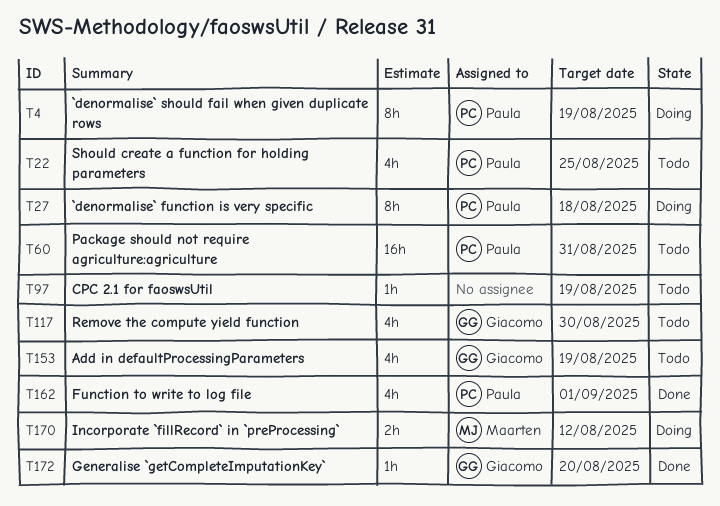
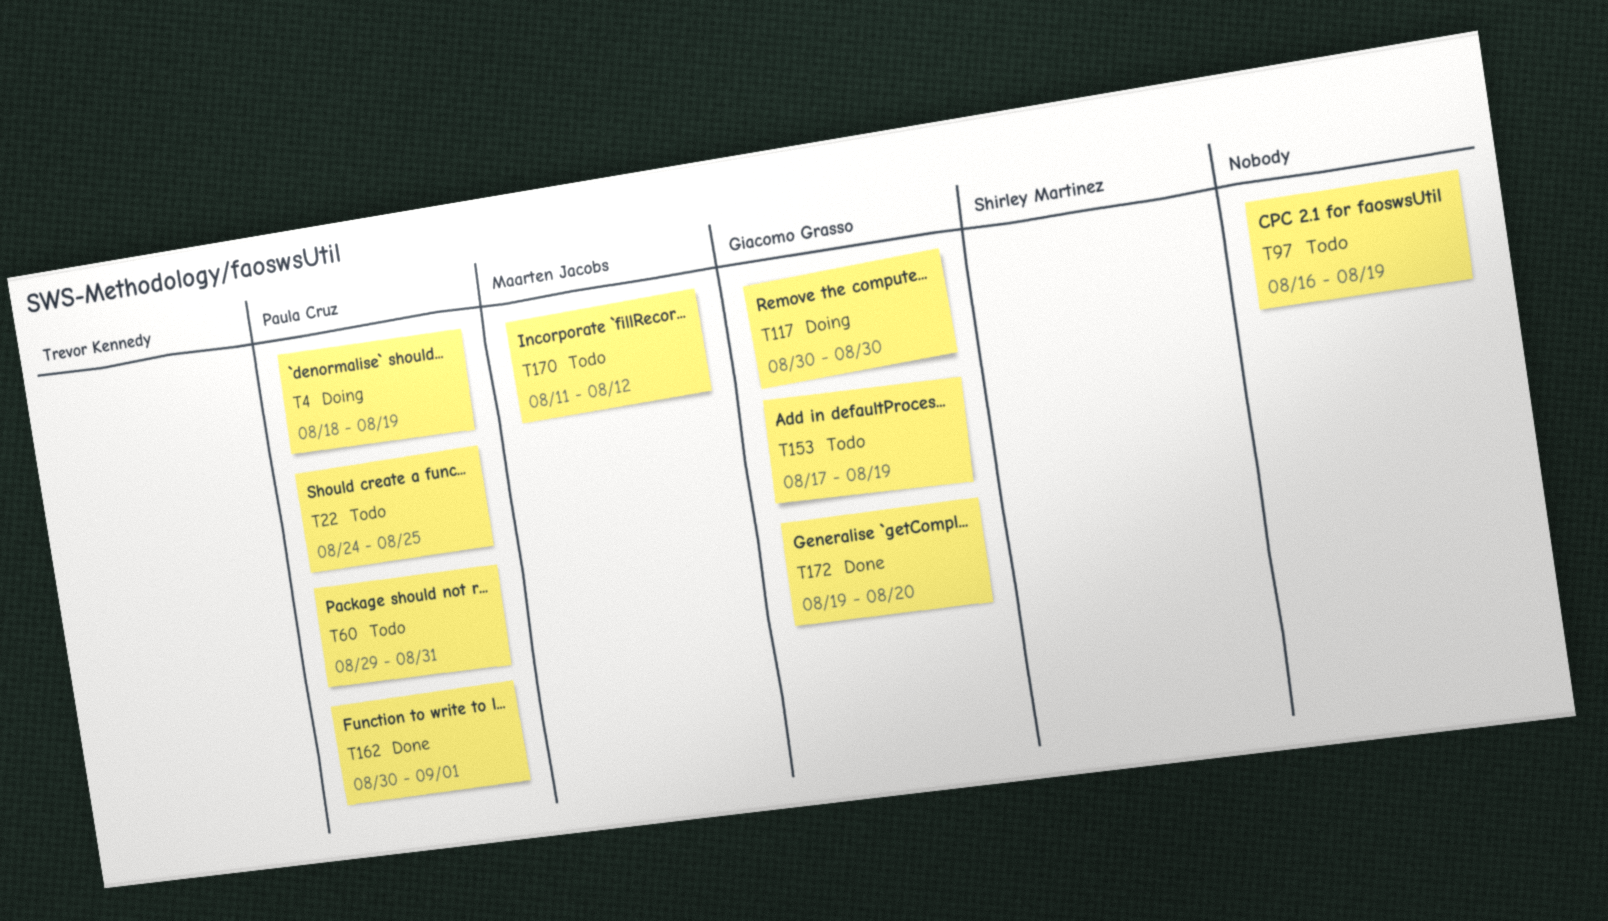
T27: present -> none
T117, status: Todo -> Doing
T170, status: Doing -> Todo

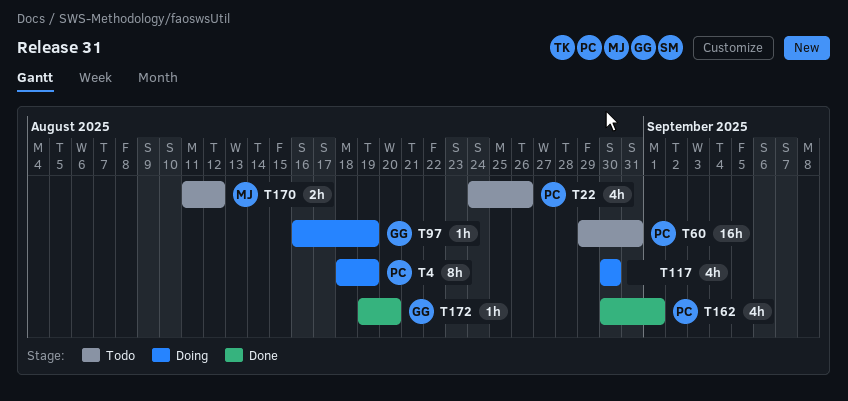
T22, due: Aug 25 -> Aug 26
T97, status: Todo -> Doing
T97, owner: none -> Giacomo Grasso
T117, owner: Giacomo Grasso -> none
T153: present -> none

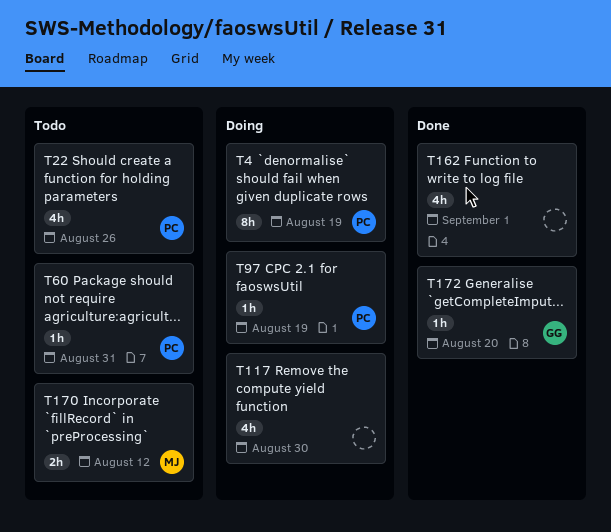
T60, estimate: 16h -> 1h
T97, owner: GG -> PC
T162, owner: PC -> none

